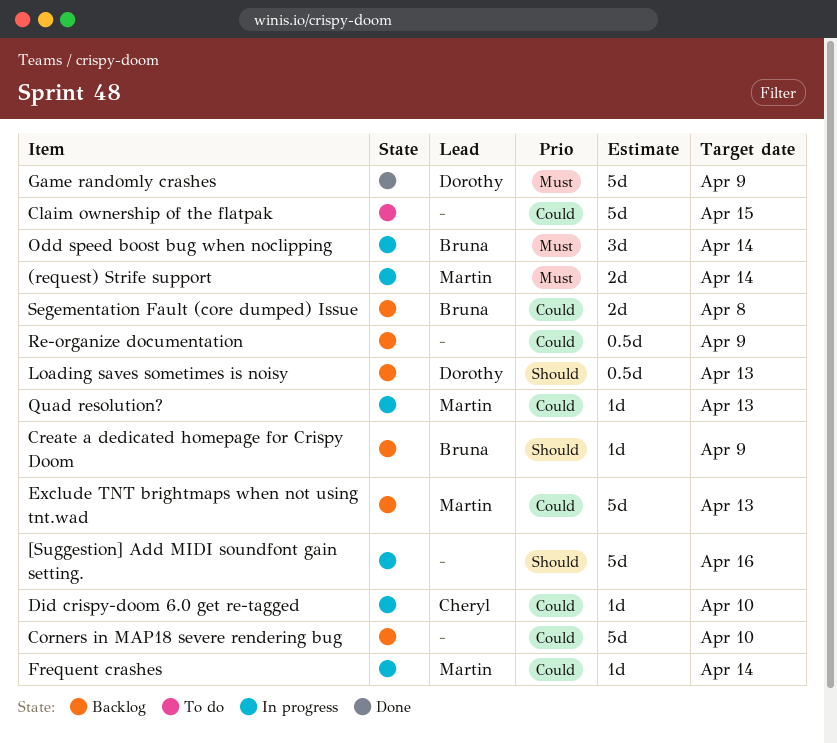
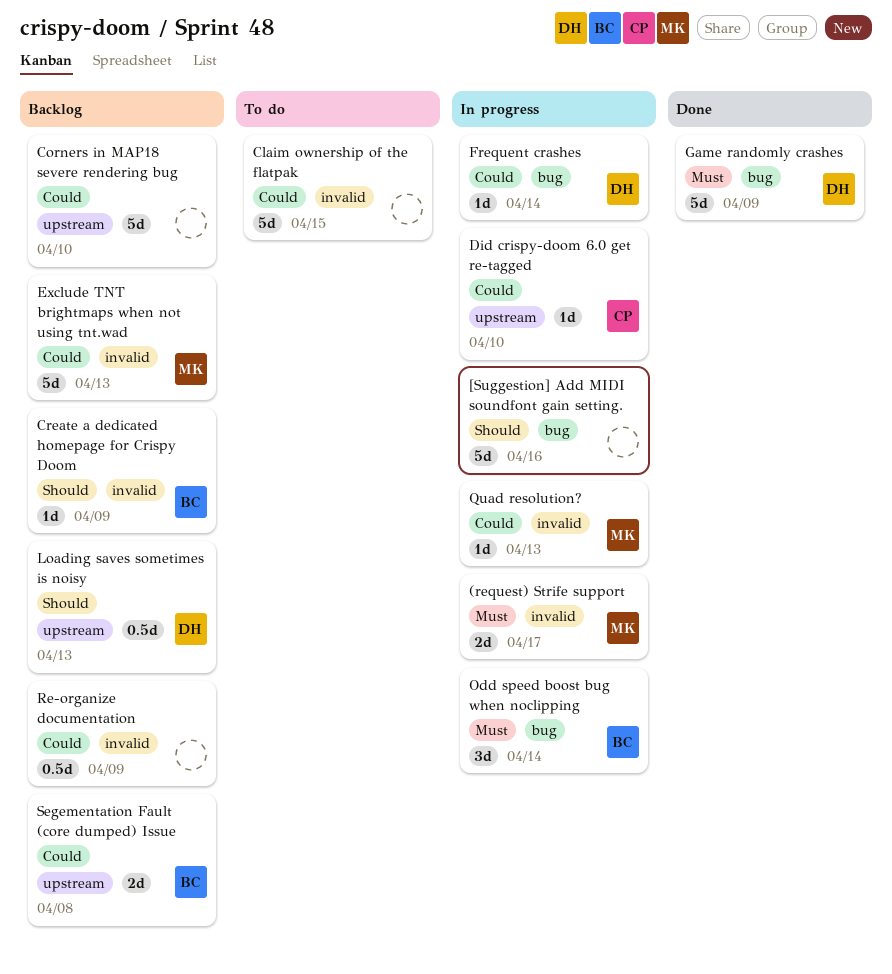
(request) Strife support, due: Apr 14 -> Apr 17
Frequent crashes, owner: Martin -> Dorothy

